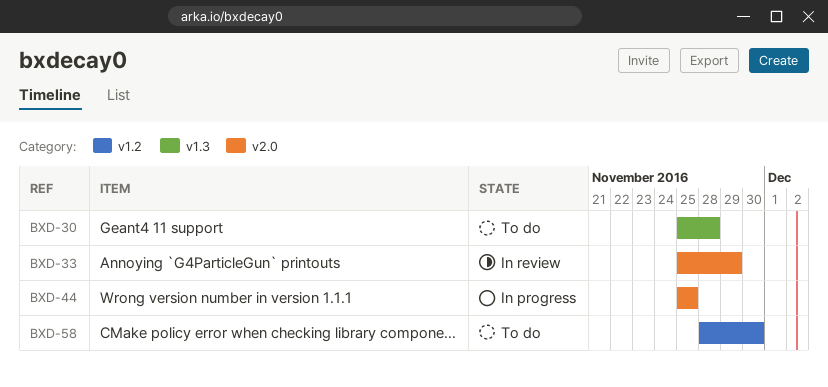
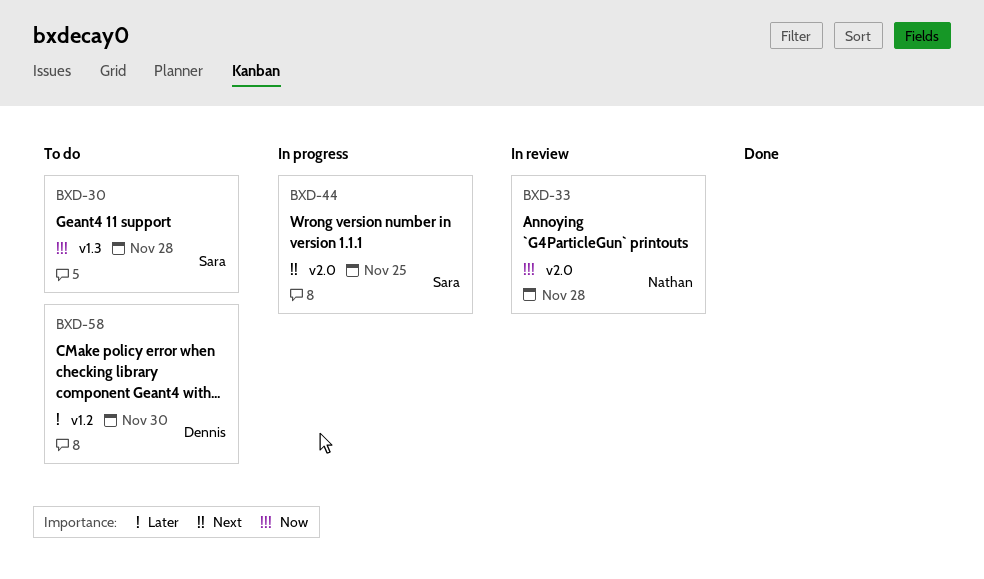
BXD-33, due: Nov 29 -> Nov 28

